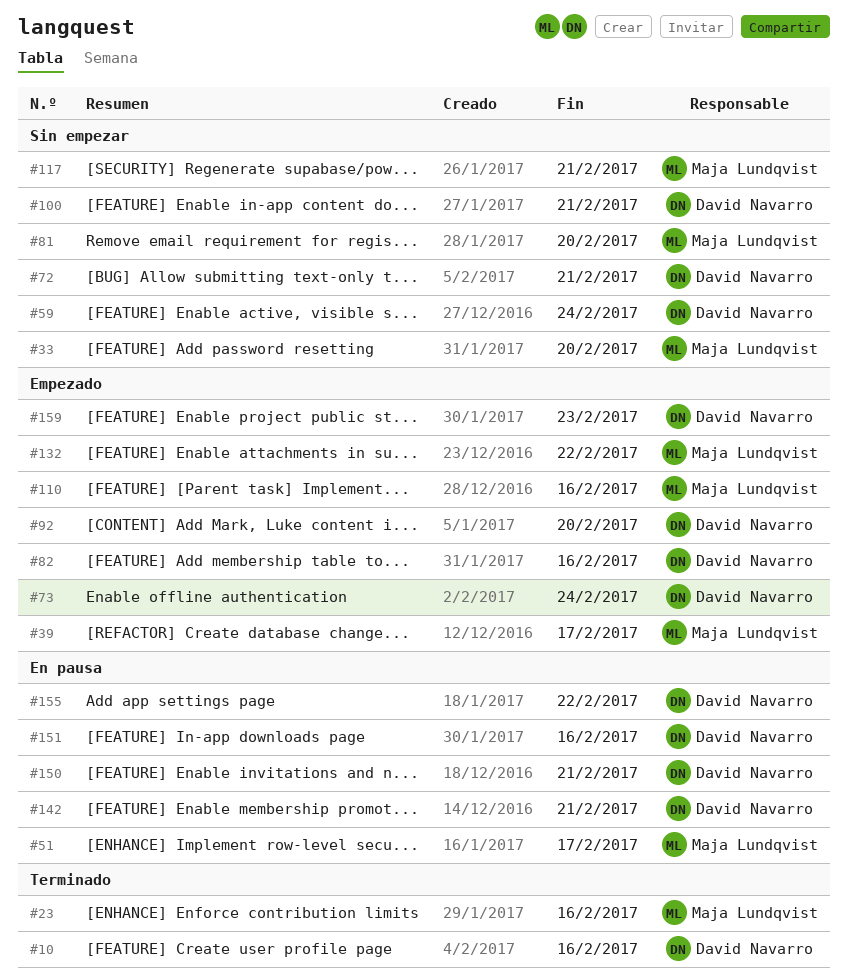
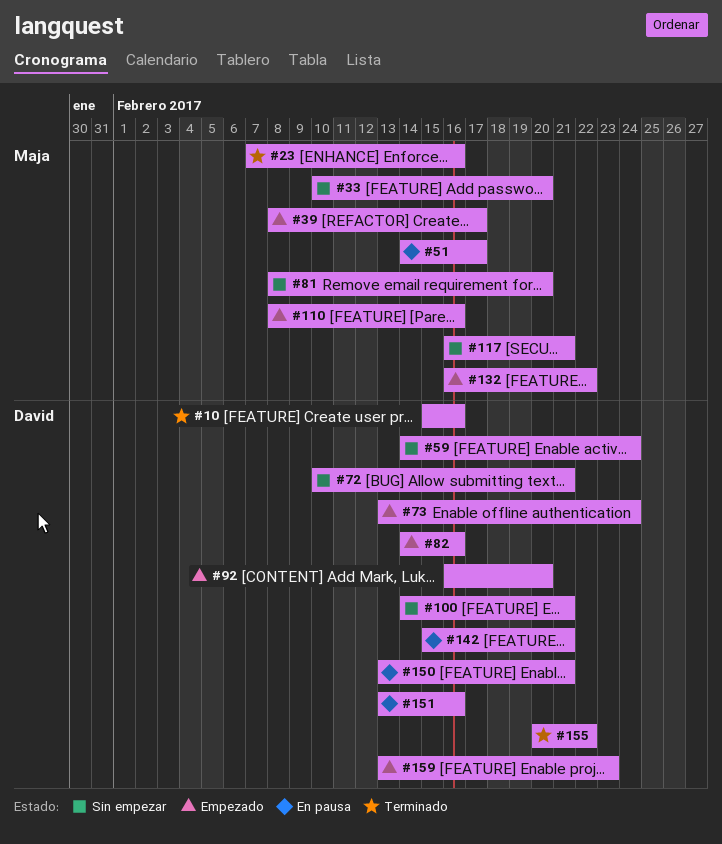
#155, status: En pausa -> Terminado

